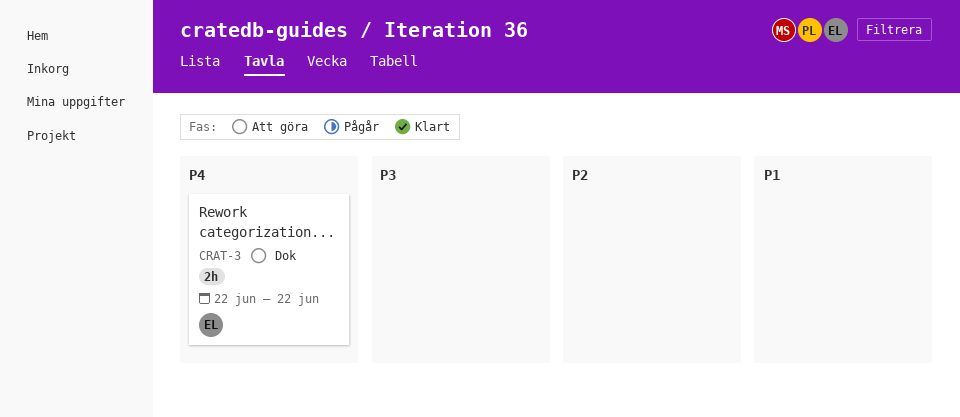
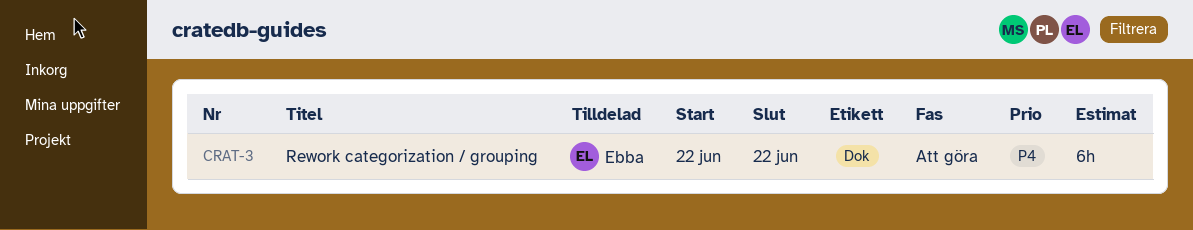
CRAT-3, estimate: 2h -> 6h

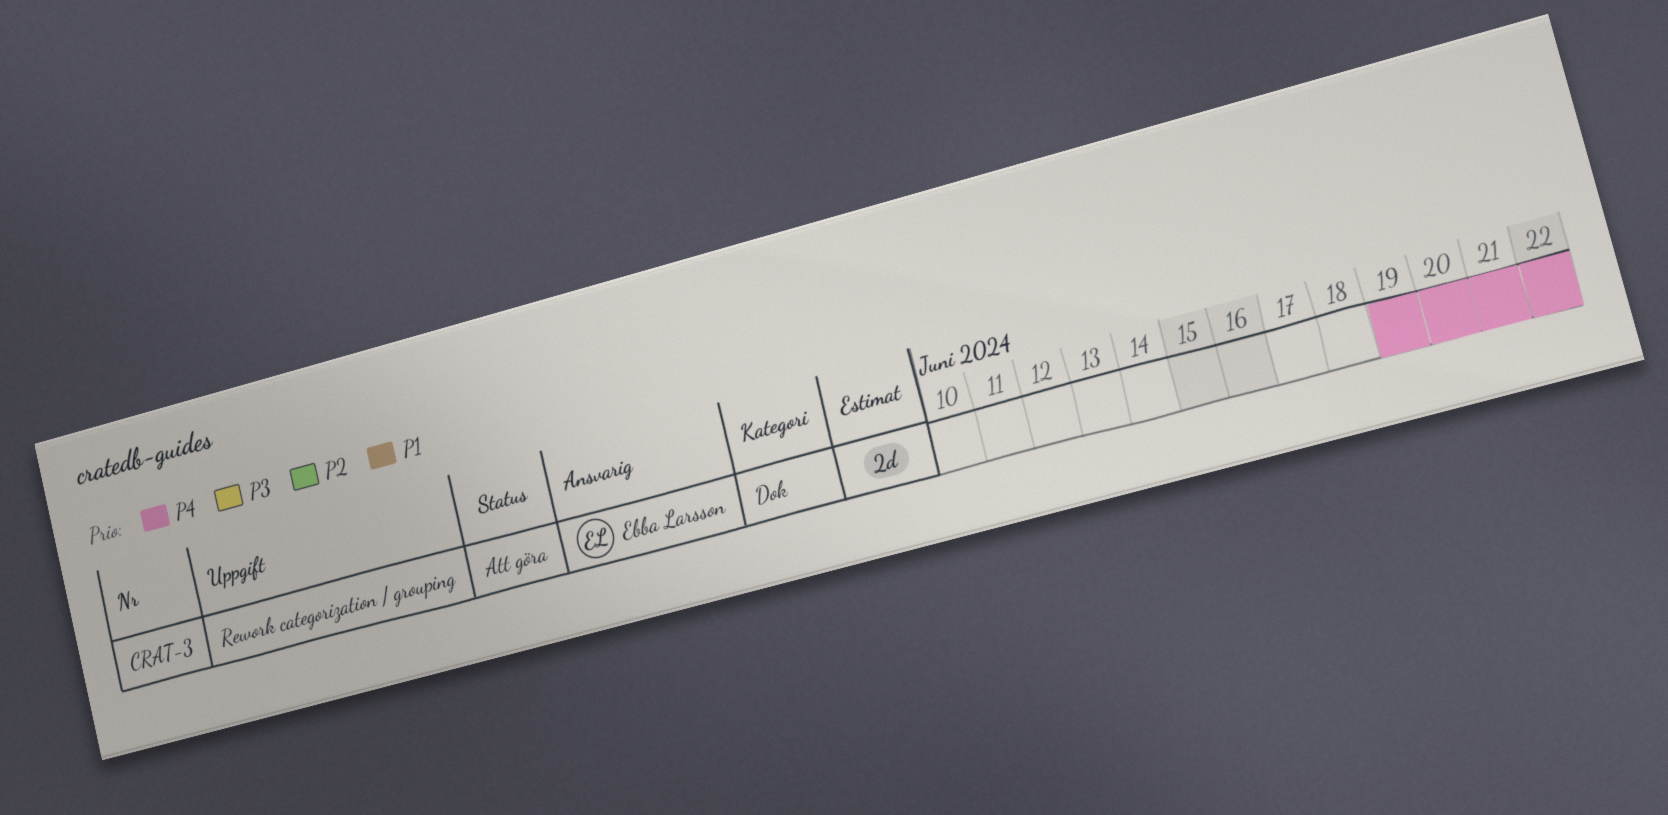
CRAT-3, estimate: 6h -> 2d
CRAT-3, start: Jun 22 -> Jun 19

